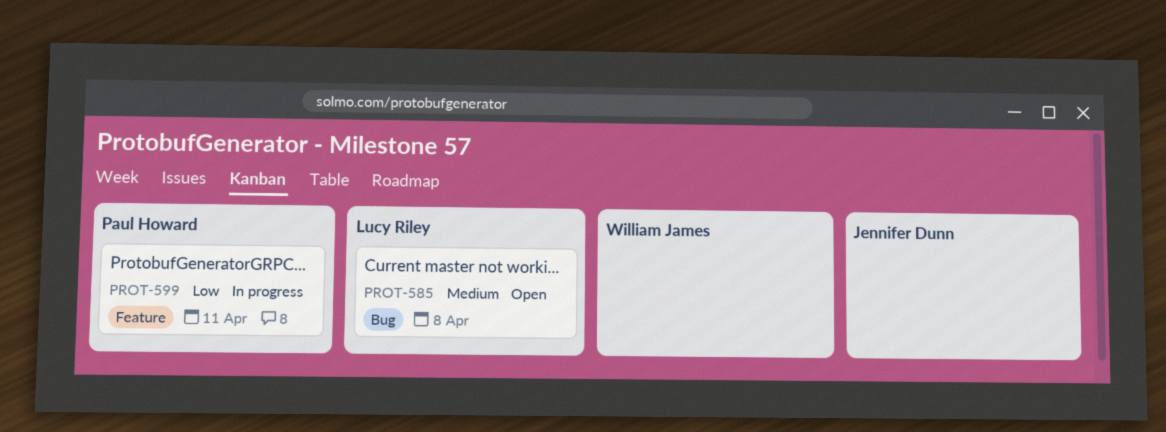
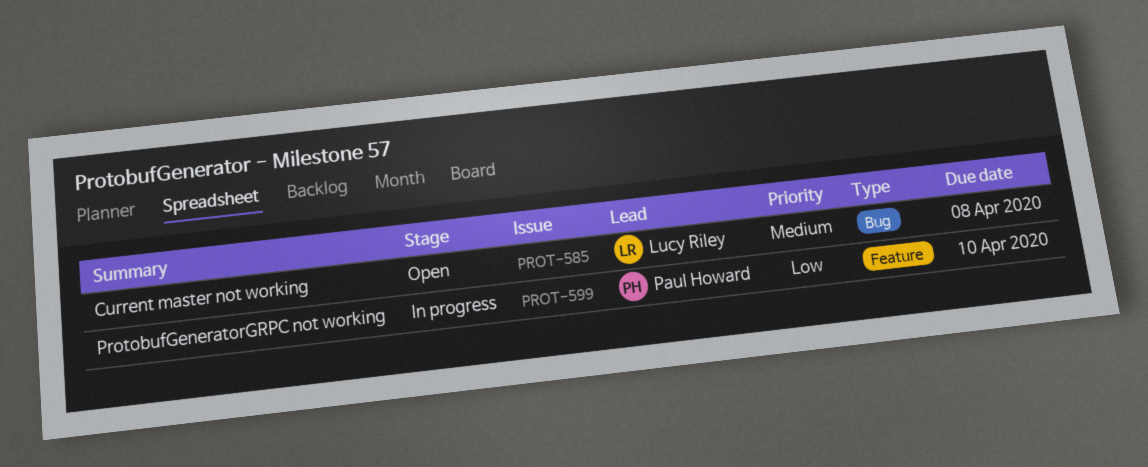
PROT-599, due: Apr 11 -> Apr 10

